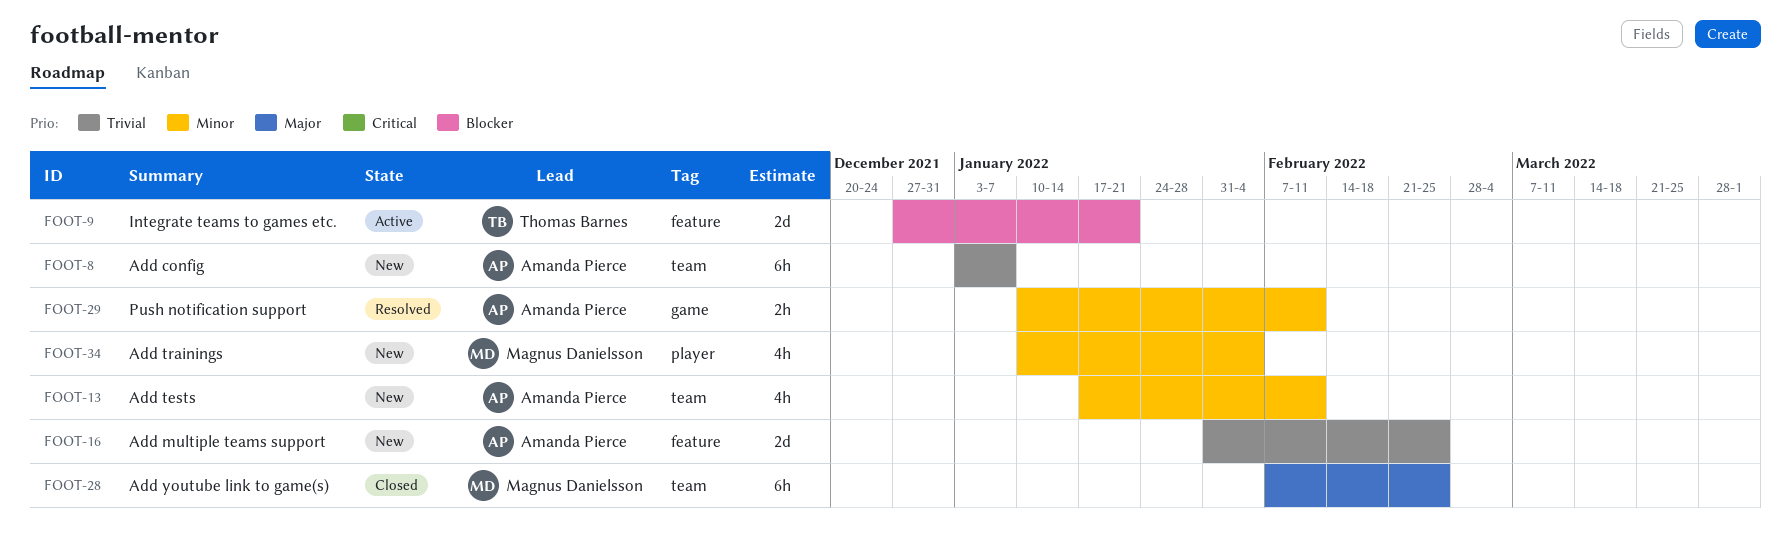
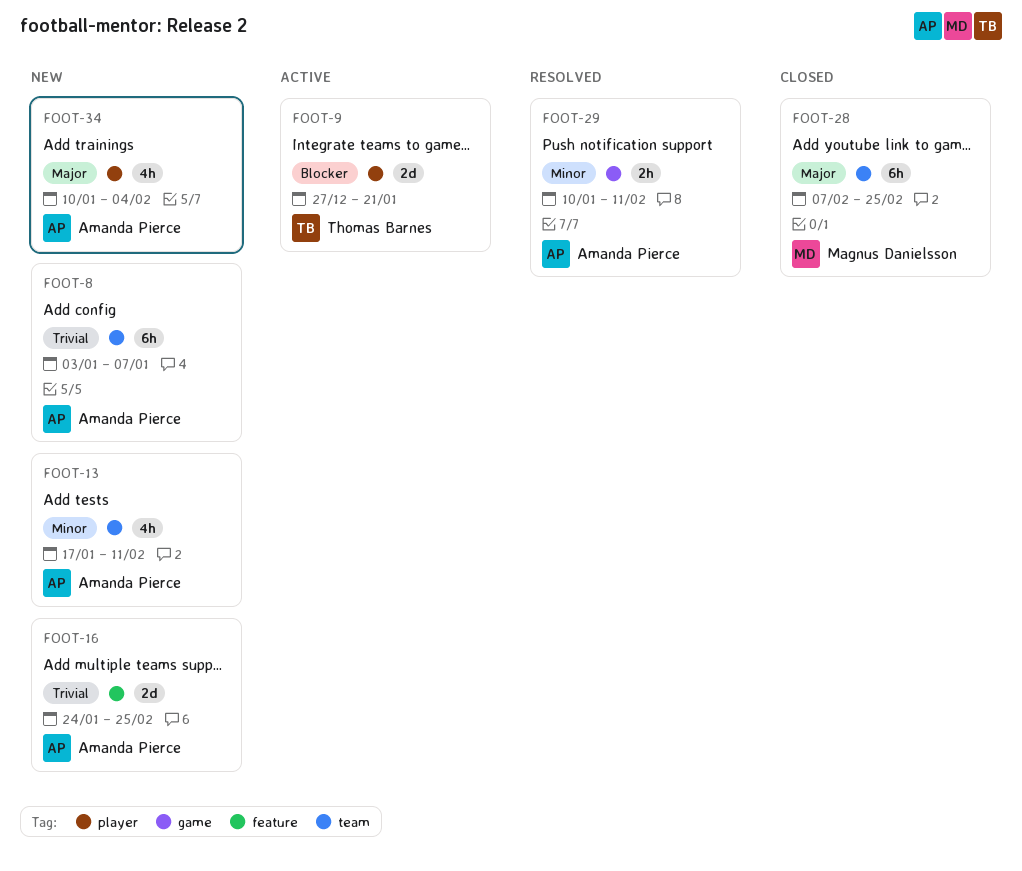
FOOT-9, label: feature -> player
FOOT-16, start: Jan 31 -> Jan 24
FOOT-34, owner: Magnus Danielsson -> Amanda Pierce
FOOT-34, priority: Minor -> Major

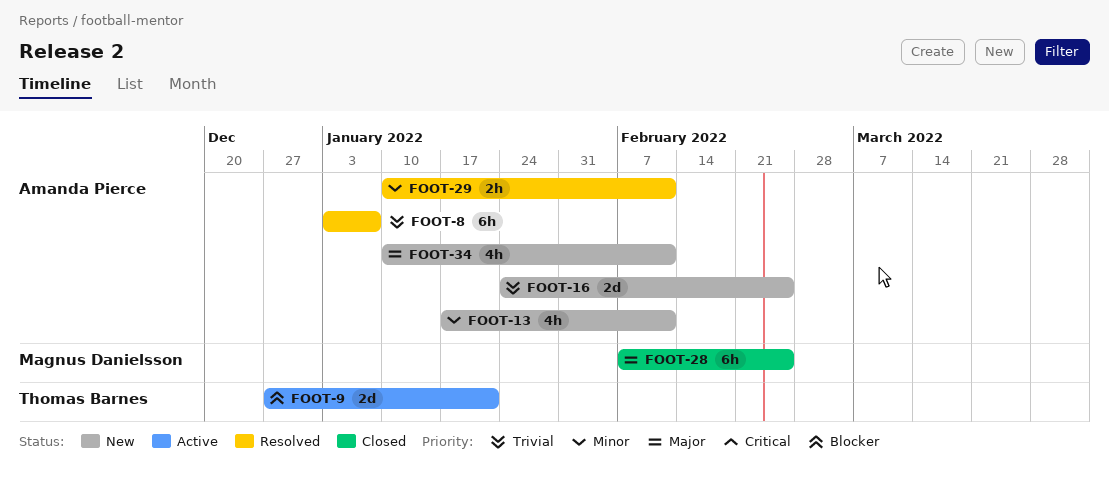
FOOT-8, status: New -> Resolved
FOOT-34, due: Feb 4 -> Feb 11

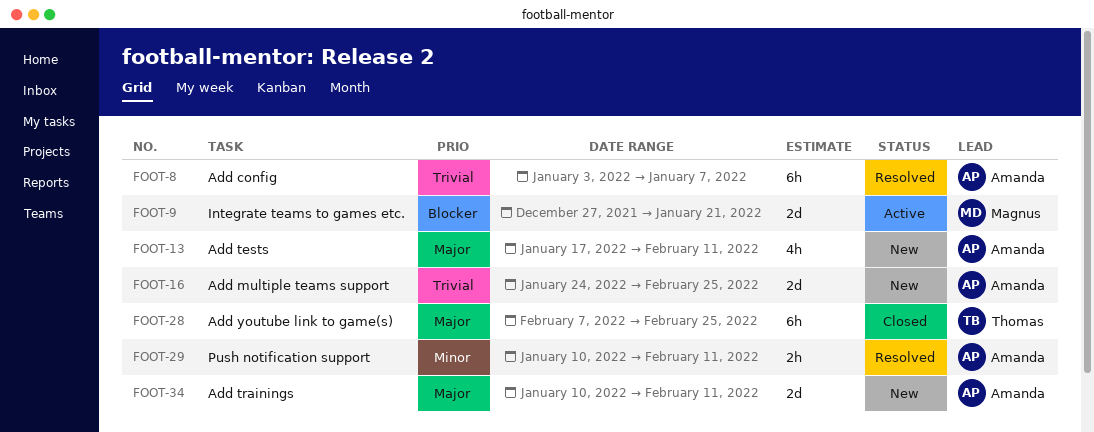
FOOT-9, owner: Thomas Barnes -> Magnus Danielsson
FOOT-13, priority: Minor -> Major
FOOT-28, owner: Magnus Danielsson -> Thomas Barnes
FOOT-34, estimate: 4h -> 2d

